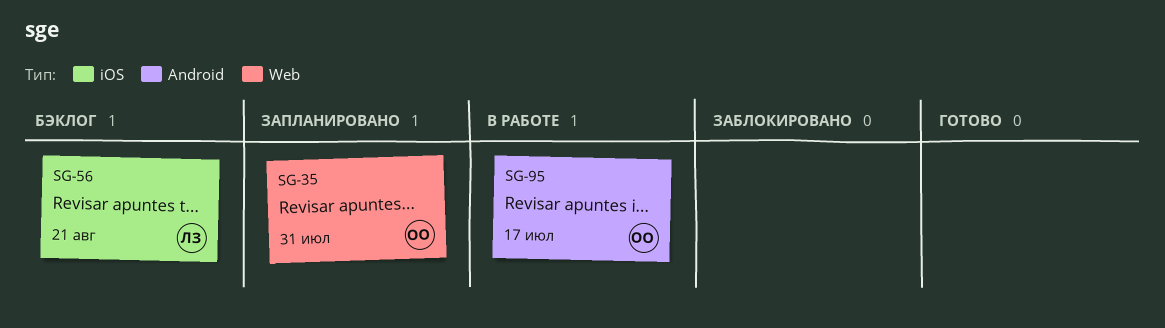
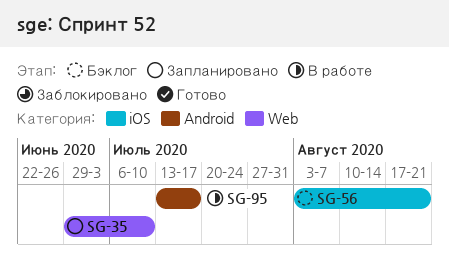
SG-35, due: Jul 31 -> Jul 10

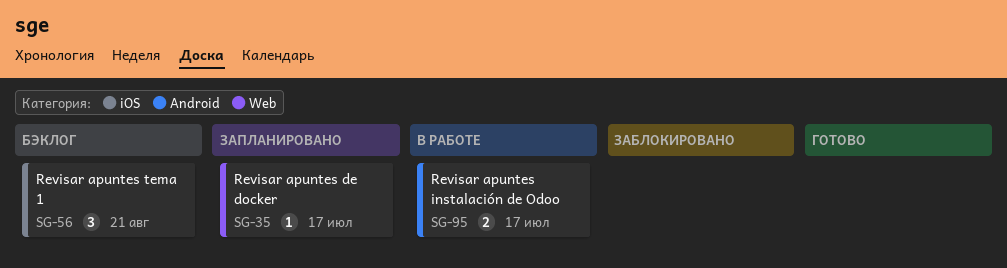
SG-35, due: Jul 10 -> Jul 17

